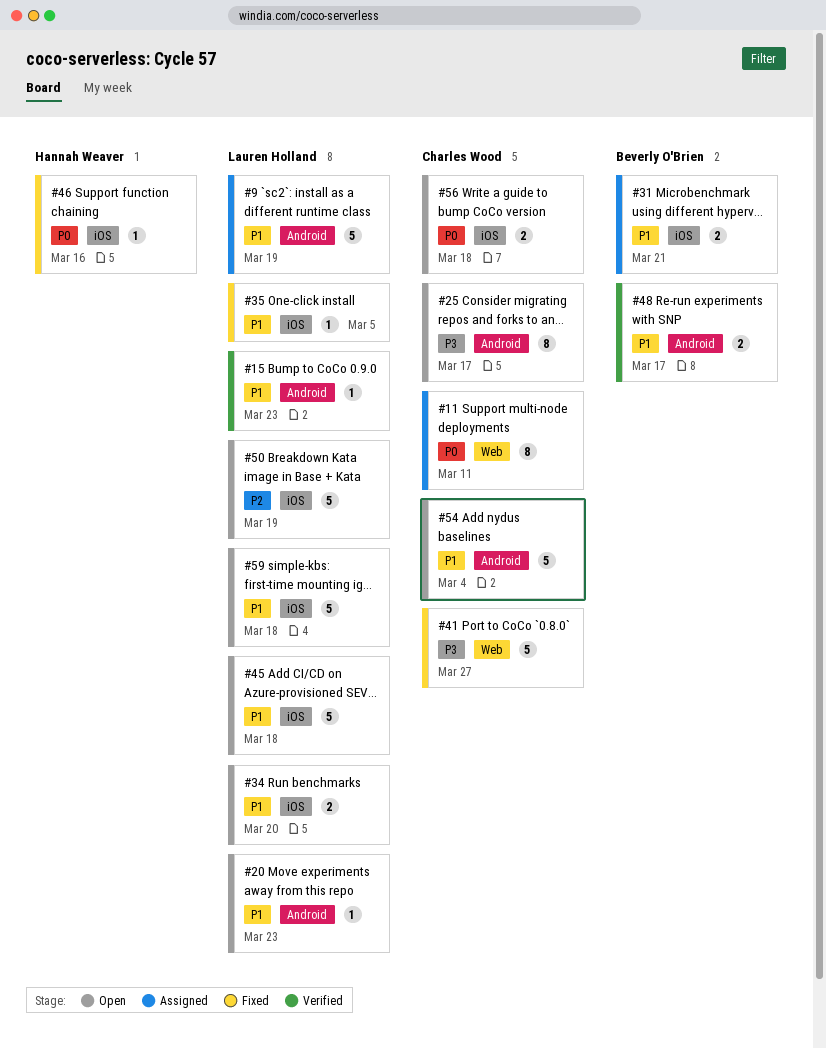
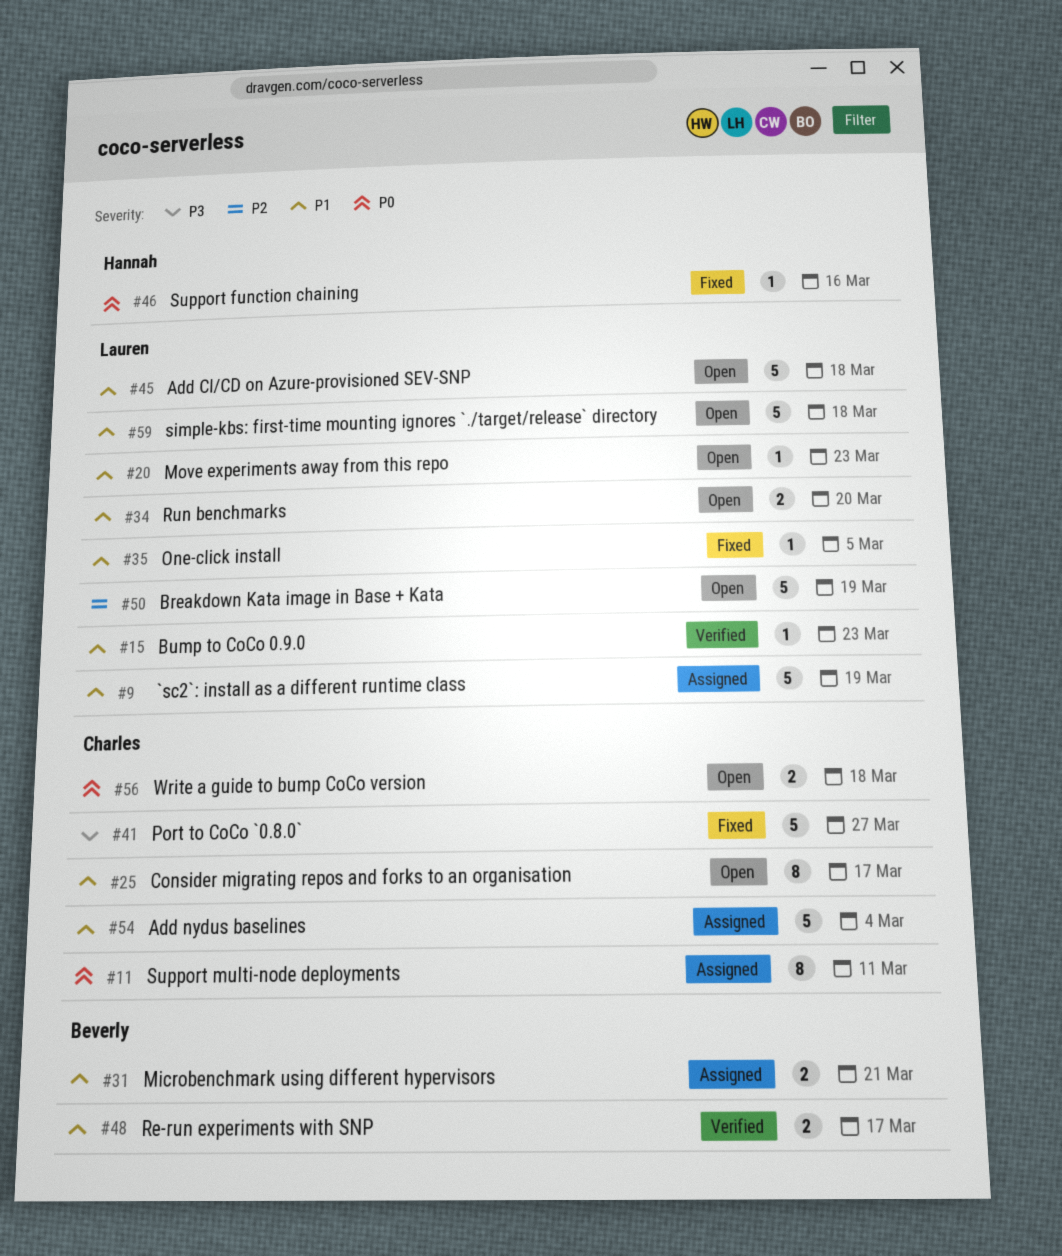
#25, priority: P3 -> P1
#54, status: Open -> Assigned

